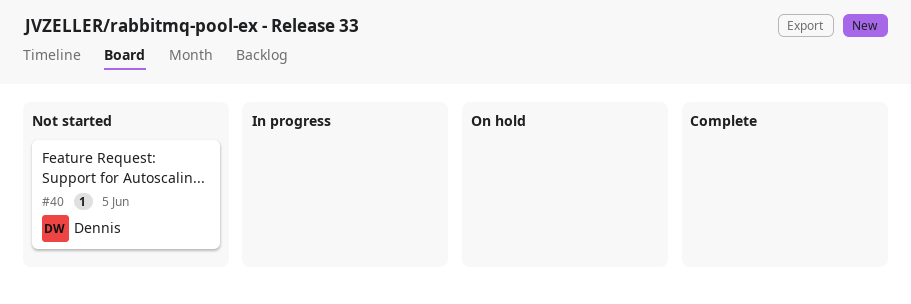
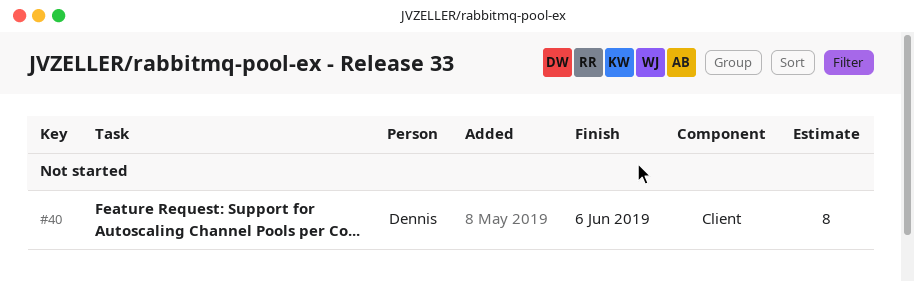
#40, estimate: 1 -> 8
#40, due: Jun 5 -> Jun 6

